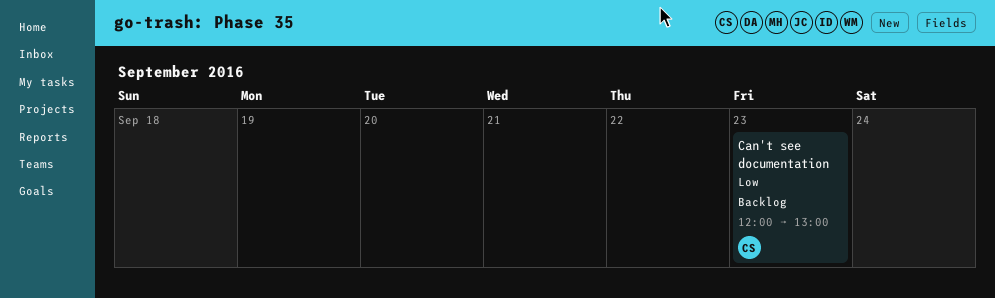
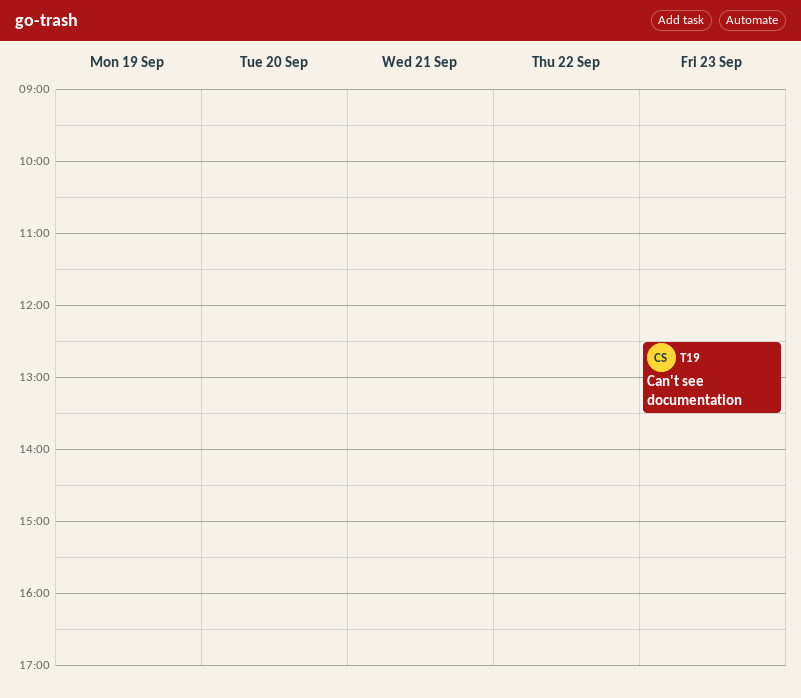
Can't see documentation, begins: 12:00 -> 12:30
Can't see documentation, ends: 13:00 -> 13:30

